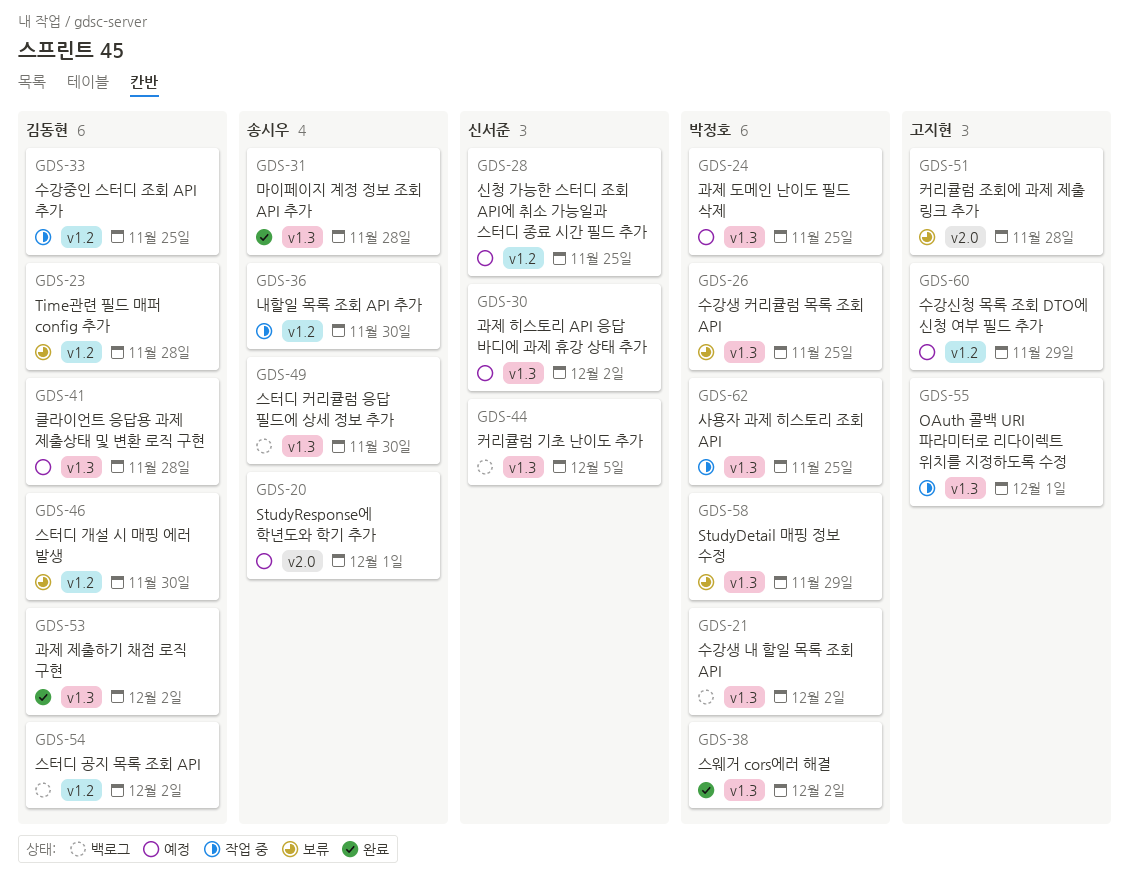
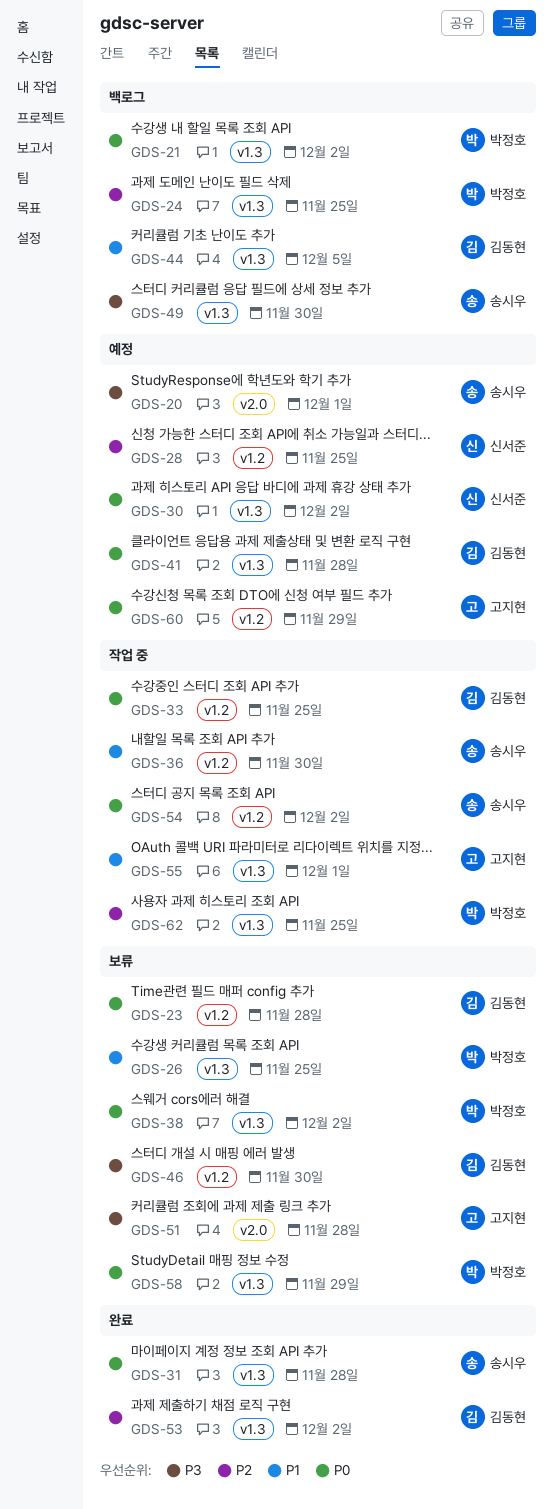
GDS-24, status: 예정 -> 백로그
GDS-38, status: 완료 -> 보류
GDS-44, owner: 신서준 -> 김동현
GDS-54, status: 백로그 -> 작업 중
GDS-54, owner: 김동현 -> 송시우

